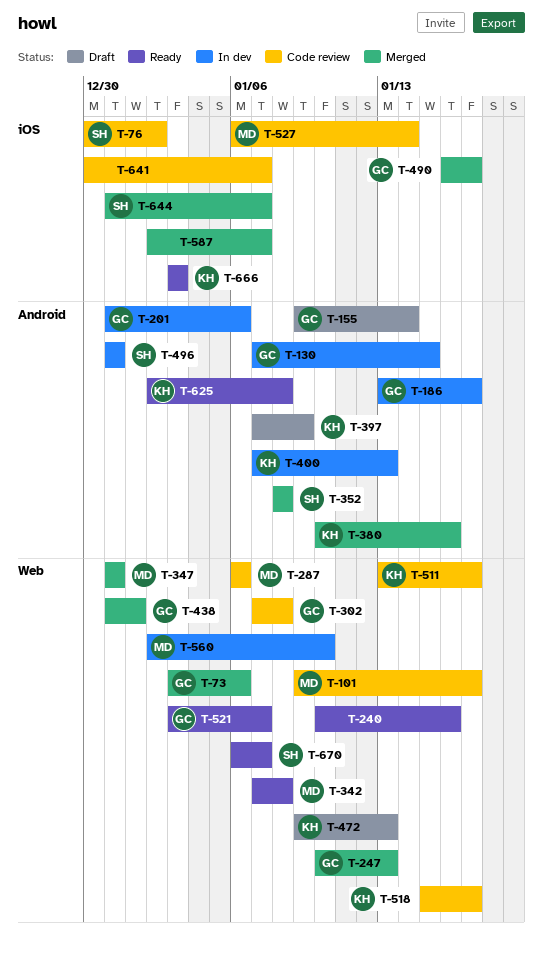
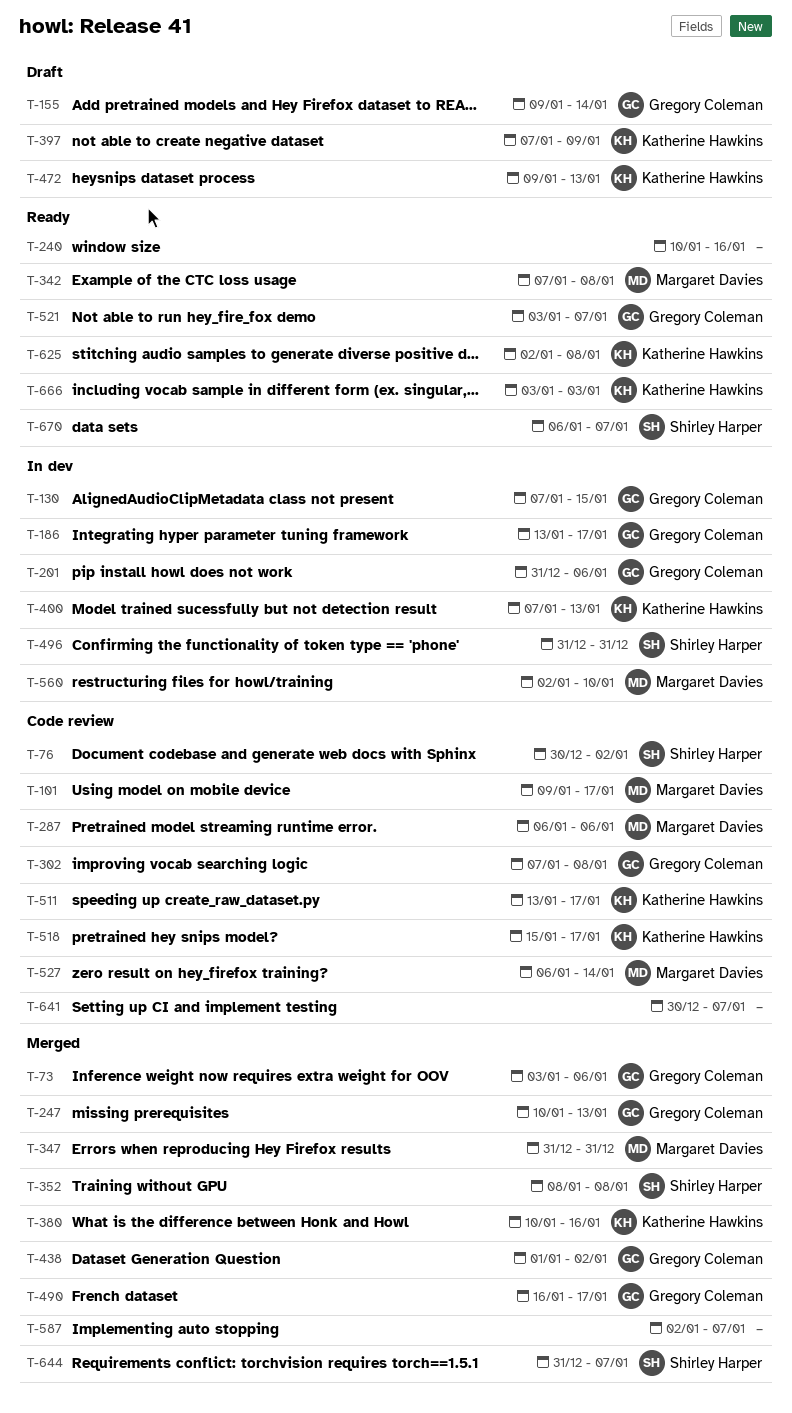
T-438, start: Dec 31 -> Jan 1
T-438, due: Jan 1 -> Jan 2

